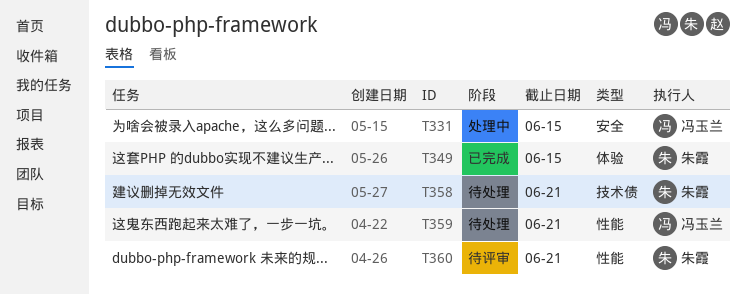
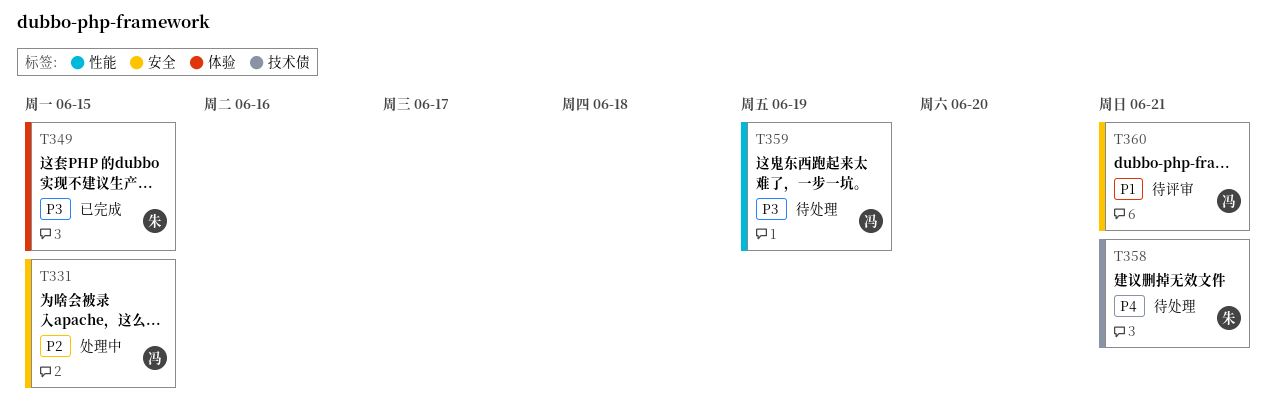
T359, due: Jun 21 -> Jun 19
T360, owner: 朱霞 -> 冯玉兰
T360, label: 性能 -> 安全

